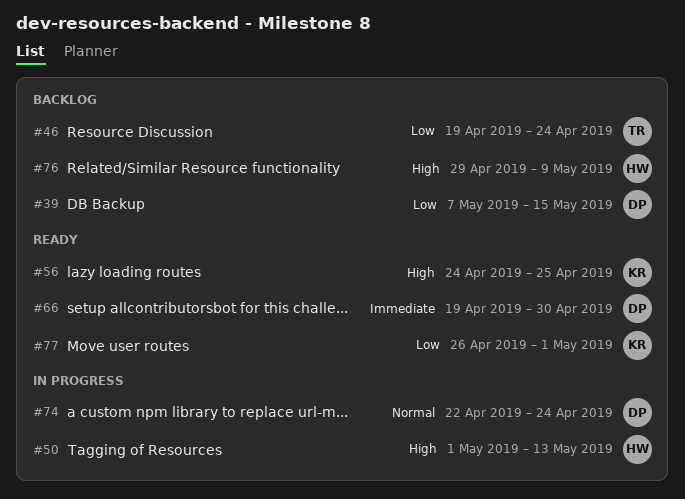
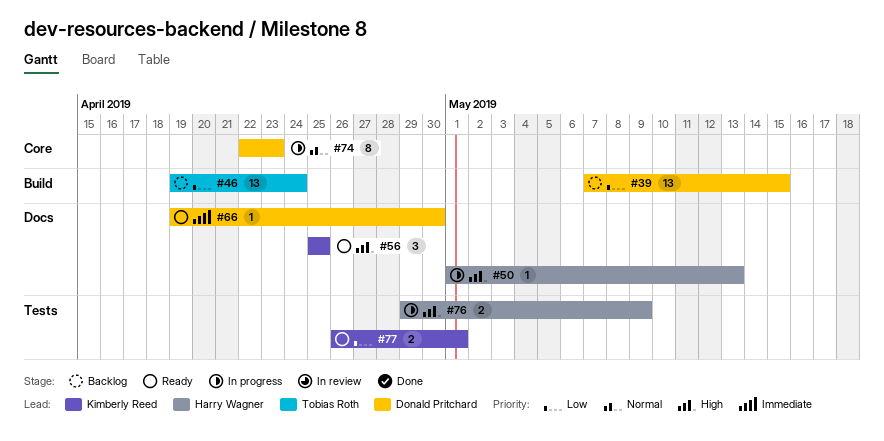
#56, start: Apr 24 -> Apr 25
#74, due: Apr 24 -> Apr 23
#76, status: Backlog -> In progress

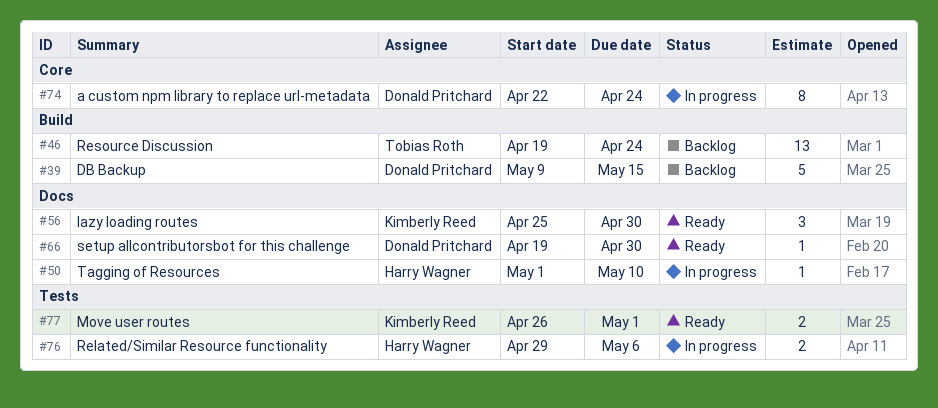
#39, estimate: 13 -> 5
#39, start: May 7 -> May 9
#50, due: May 13 -> May 10
#56, due: Apr 25 -> Apr 30
#74, due: Apr 23 -> Apr 24
#76, due: May 9 -> May 6

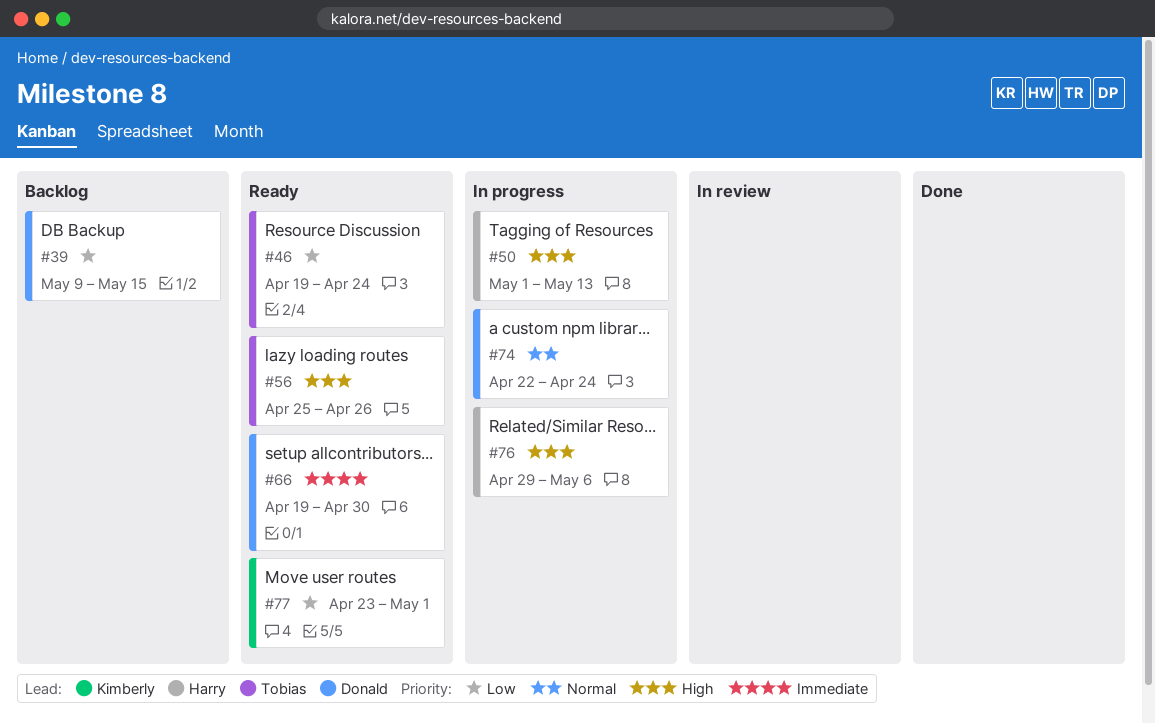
#46, status: Backlog -> Ready
#50, due: May 10 -> May 13
#56, owner: Kimberly Reed -> Tobias Roth
#56, due: Apr 30 -> Apr 26
#77, start: Apr 26 -> Apr 23

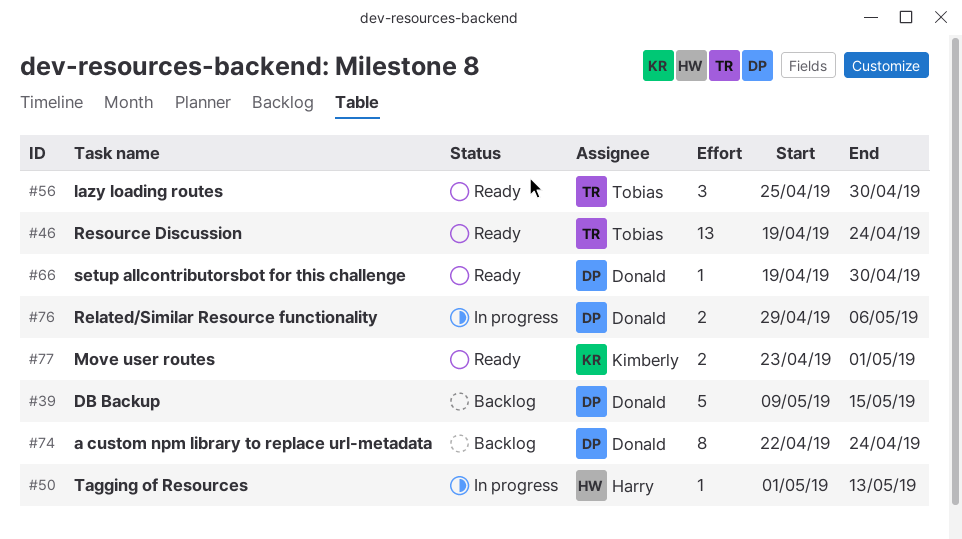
#56, due: Apr 26 -> Apr 30
#74, status: In progress -> Backlog
#76, owner: Harry -> Donald

